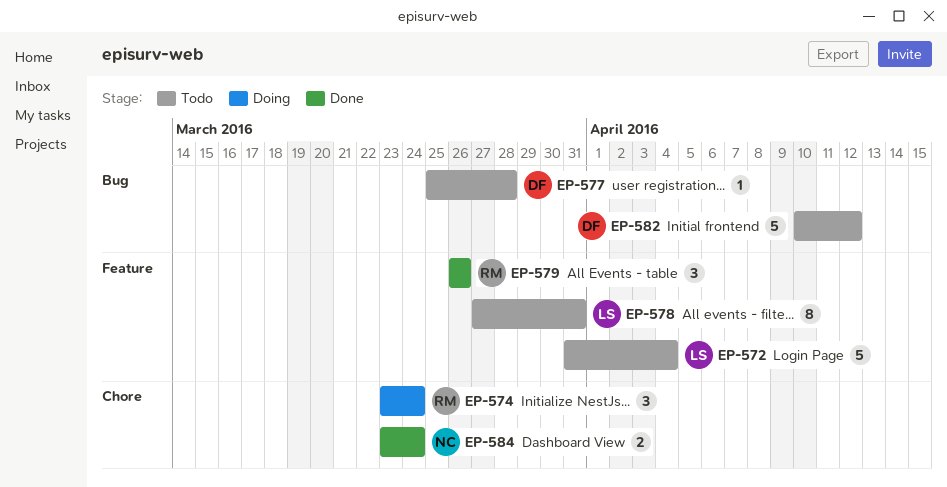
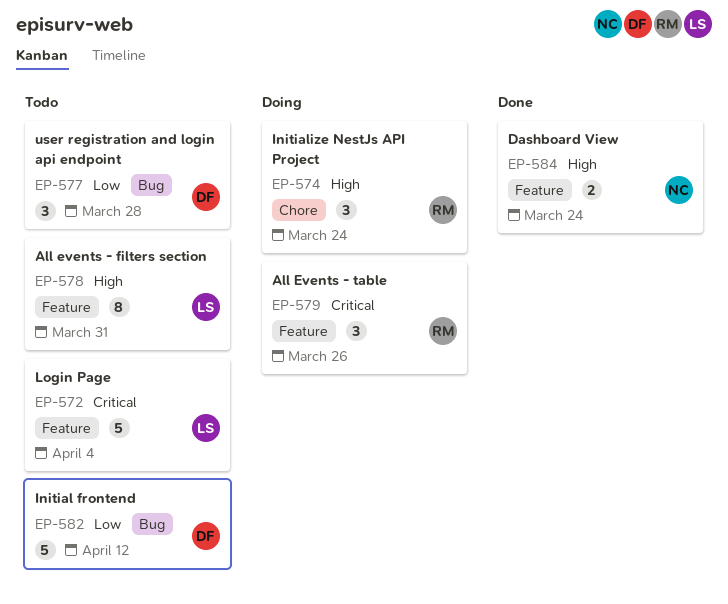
EP-577, estimate: 1 -> 3
EP-579, status: Done -> Doing
EP-584, label: Chore -> Feature

